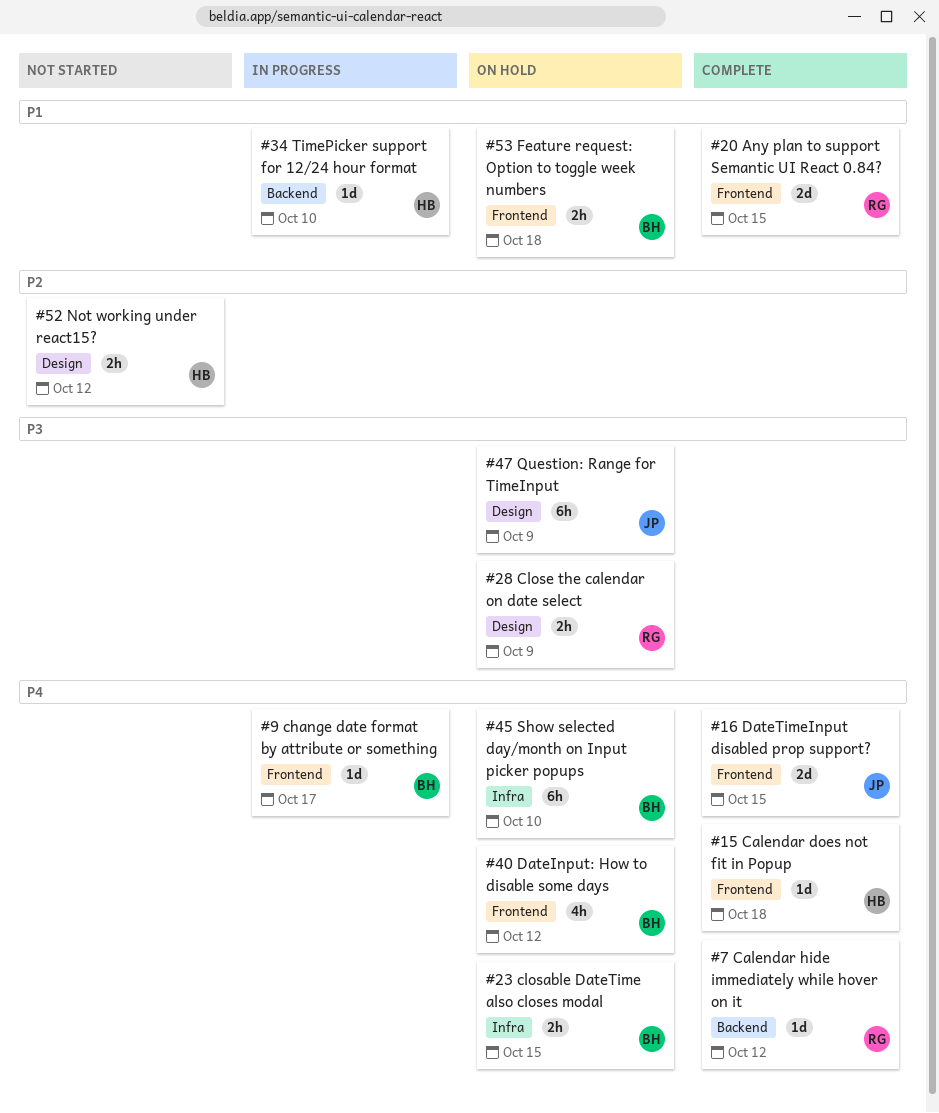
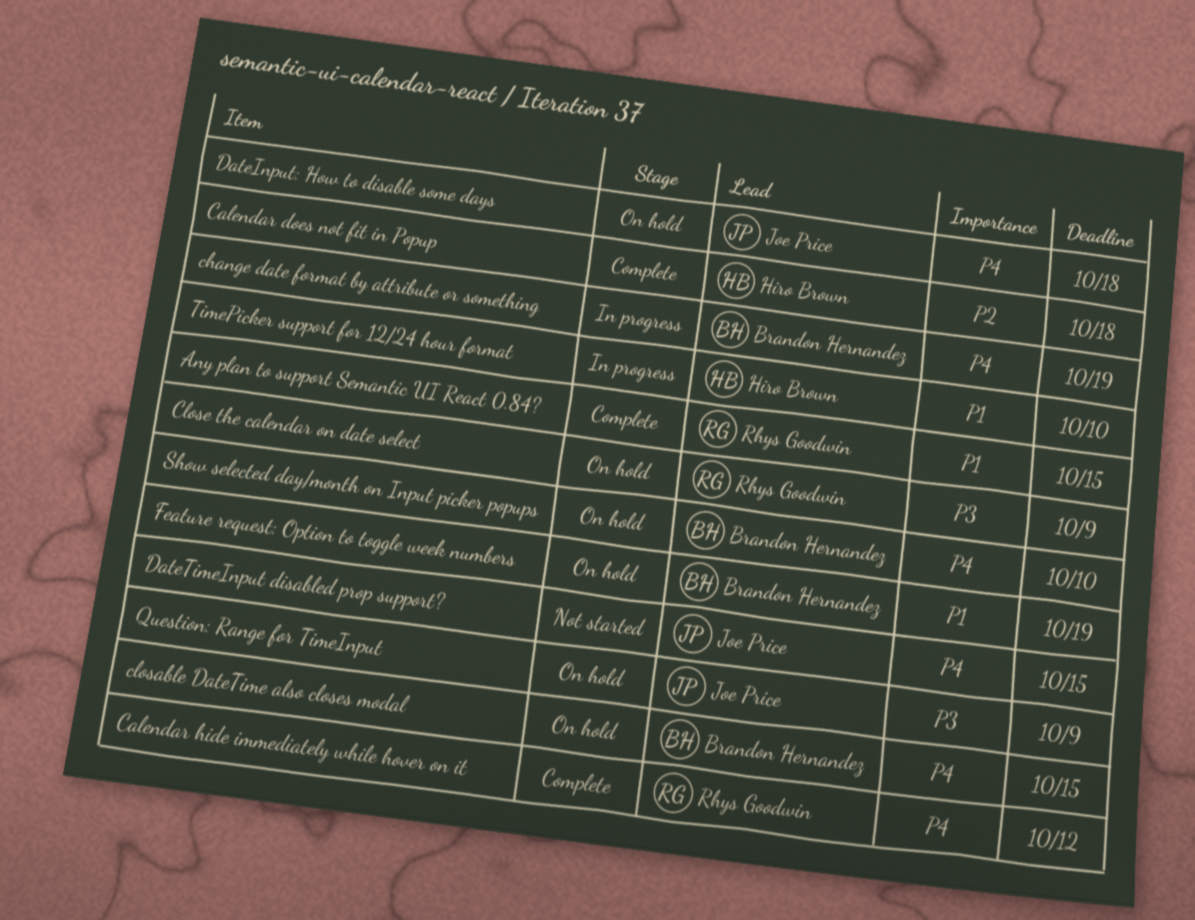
Calendar does not fit in Popup, priority: P4 -> P2
change date format by attribute or something, due: Oct 17 -> Oct 19
DateInput: How to disable some days, owner: Brandon Hernandez -> Joe Price
DateInput: How to disable some days, due: Oct 12 -> Oct 18
DateTimeInput disabled prop support?, status: Complete -> Not started
Feature request: Option to toggle week numbers, due: Oct 18 -> Oct 19
Not working under react15?: present -> none

